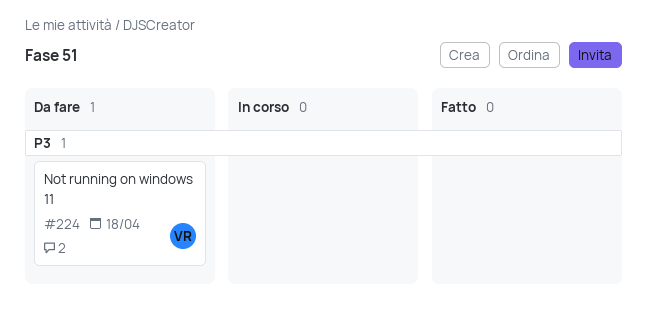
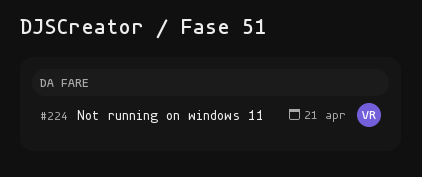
#224, due: Apr 18 -> Apr 21

